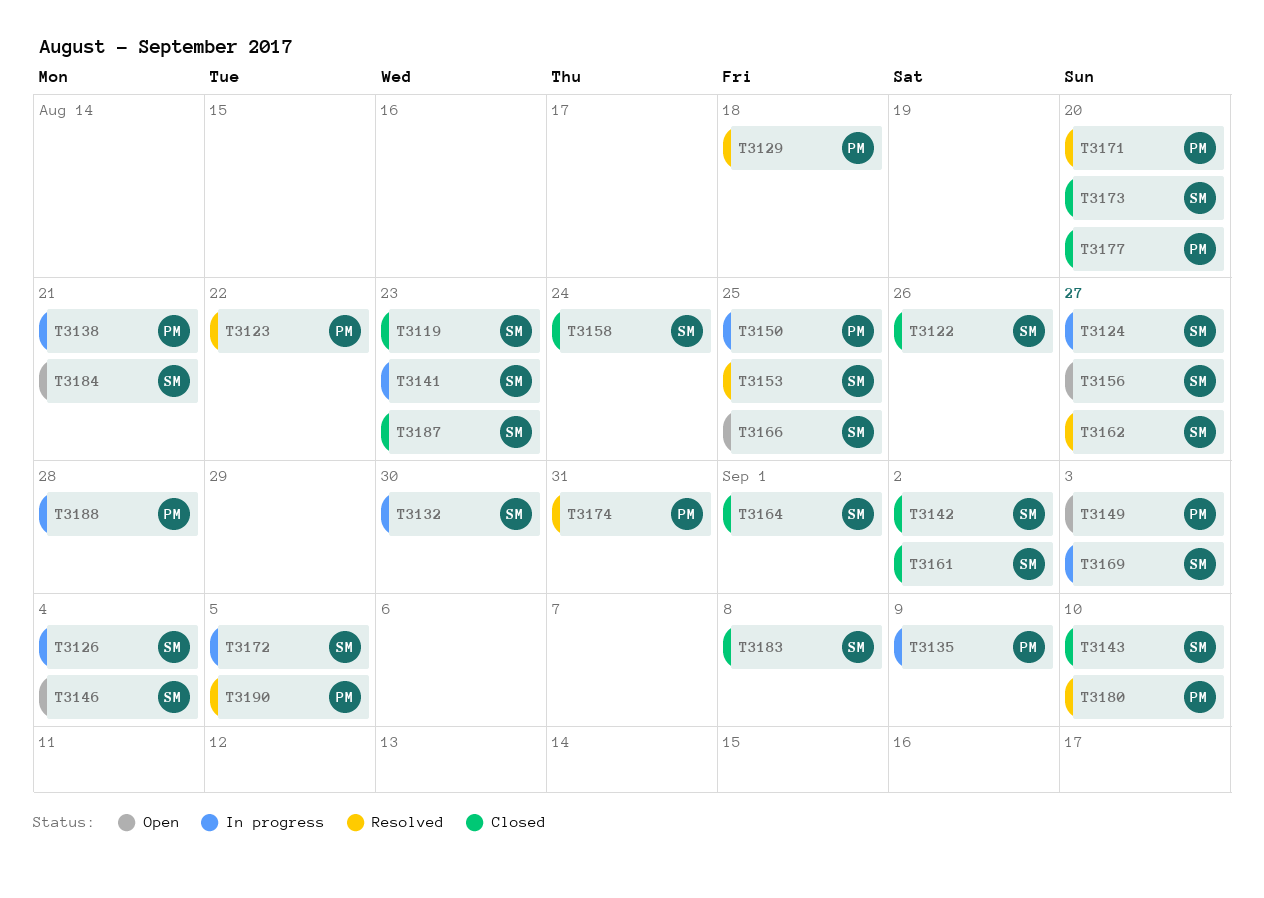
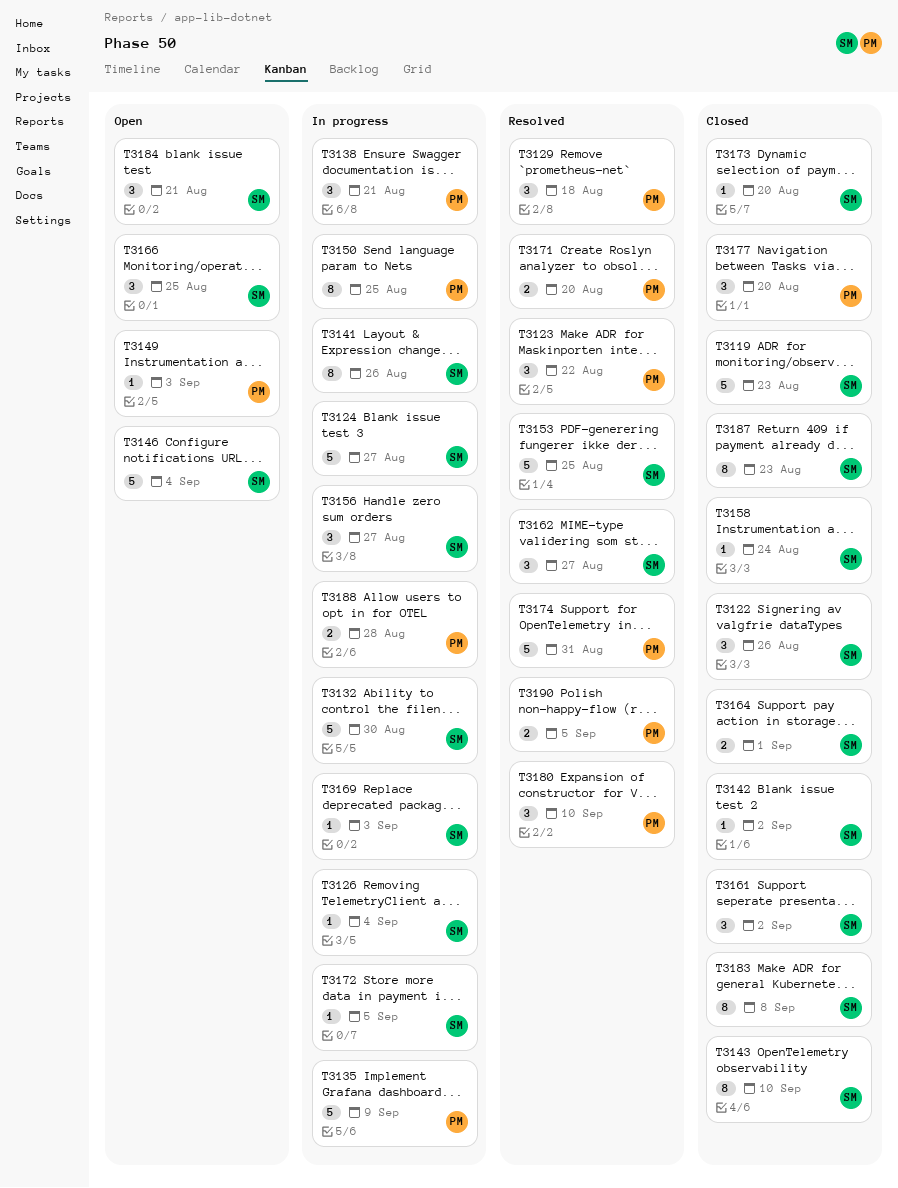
T3141, due: Aug 23 -> Aug 26
T3156, status: Open -> In progress

